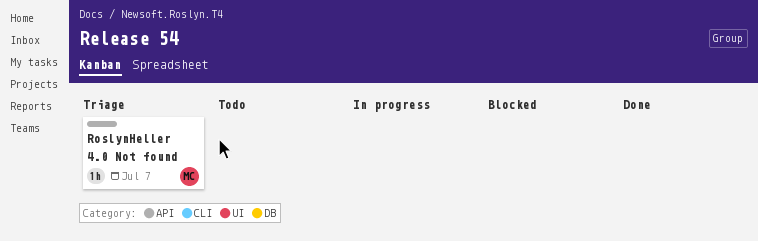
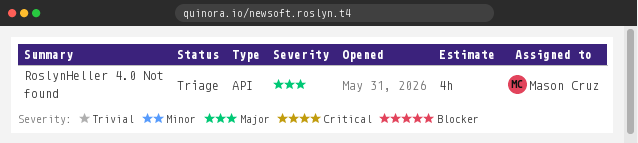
RoslynHeller 4.0 Not found, estimate: 1h -> 4h

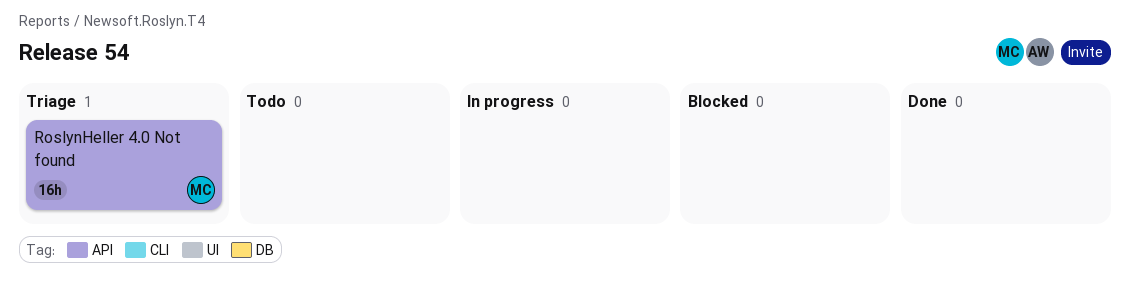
RoslynHeller 4.0 Not found, estimate: 4h -> 16h

